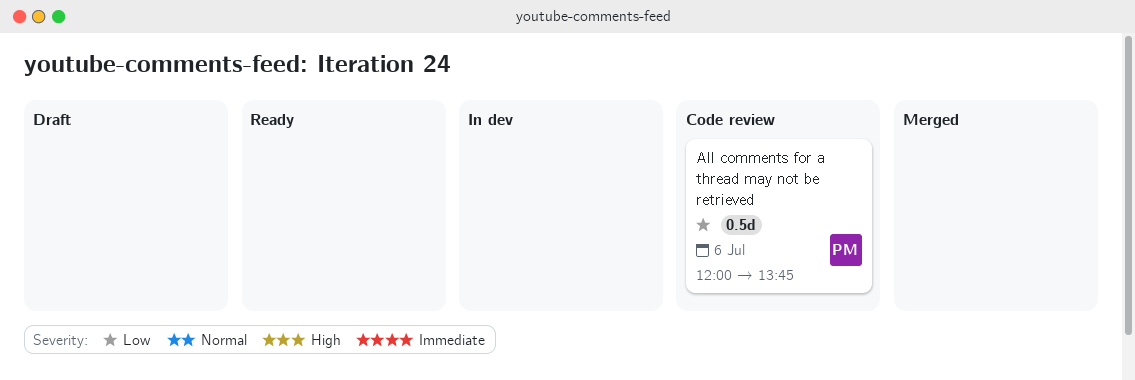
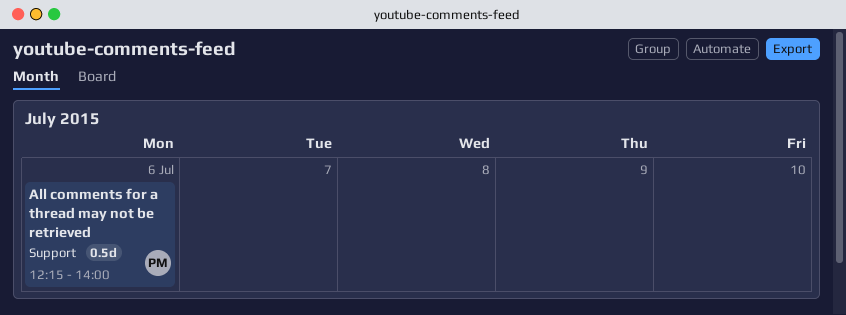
All comments for a thread may not be retrieved, begins: 12:00 -> 12:15
All comments for a thread may not be retrieved, ends: 13:45 -> 14:00

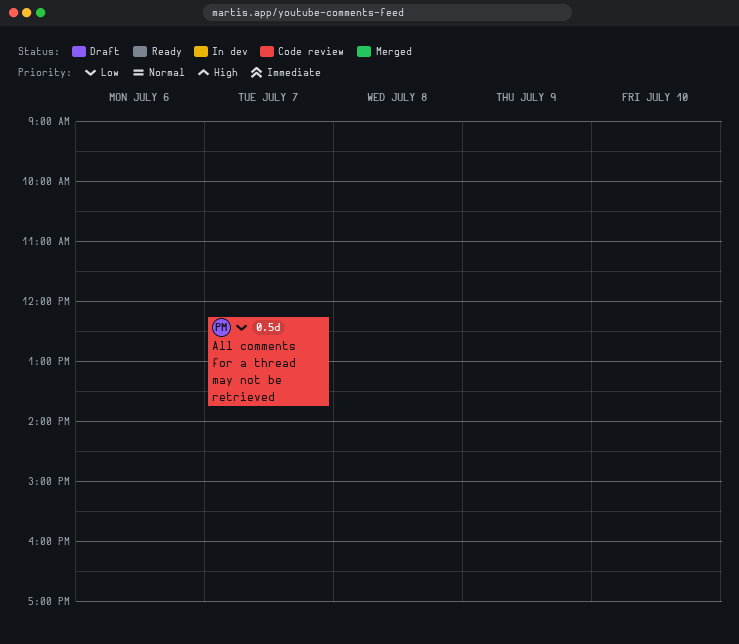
All comments for a thread may not be retrieved, day: Jul 6 -> Jul 7
All comments for a thread may not be retrieved, ends: 14:00 -> 13:45

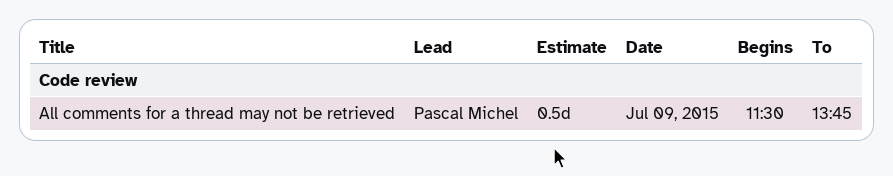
All comments for a thread may not be retrieved, day: Jul 7 -> Jul 9
All comments for a thread may not be retrieved, begins: 12:15 -> 11:30

